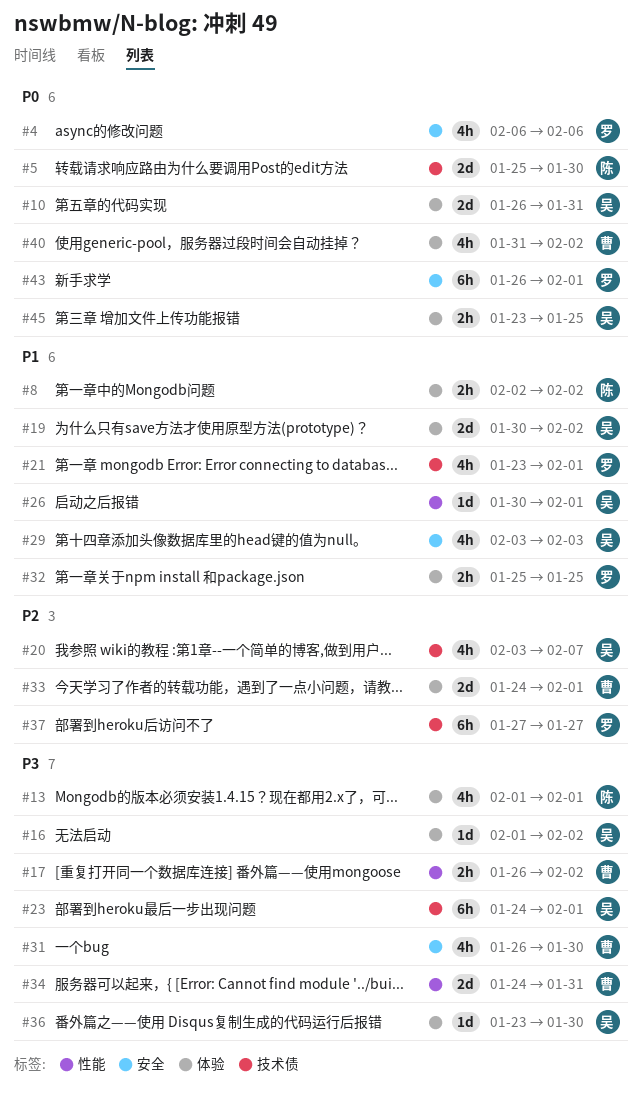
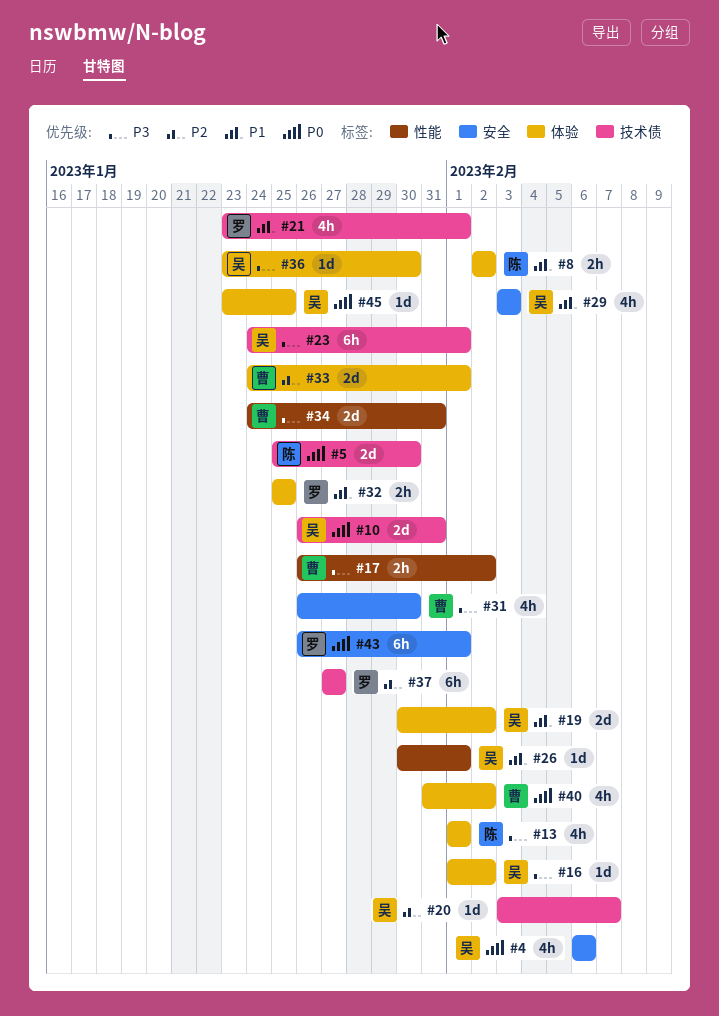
#4, owner: 罗 -> 吴
#10, label: 体验 -> 技术债
#20, estimate: 4h -> 1d
#45, estimate: 2h -> 1d

